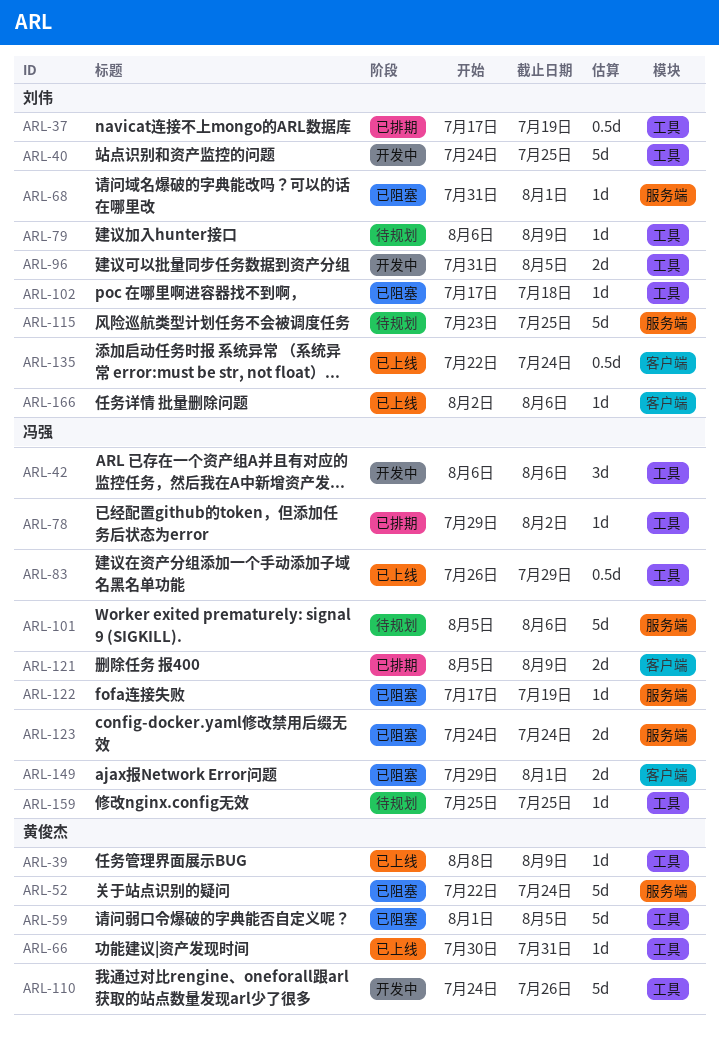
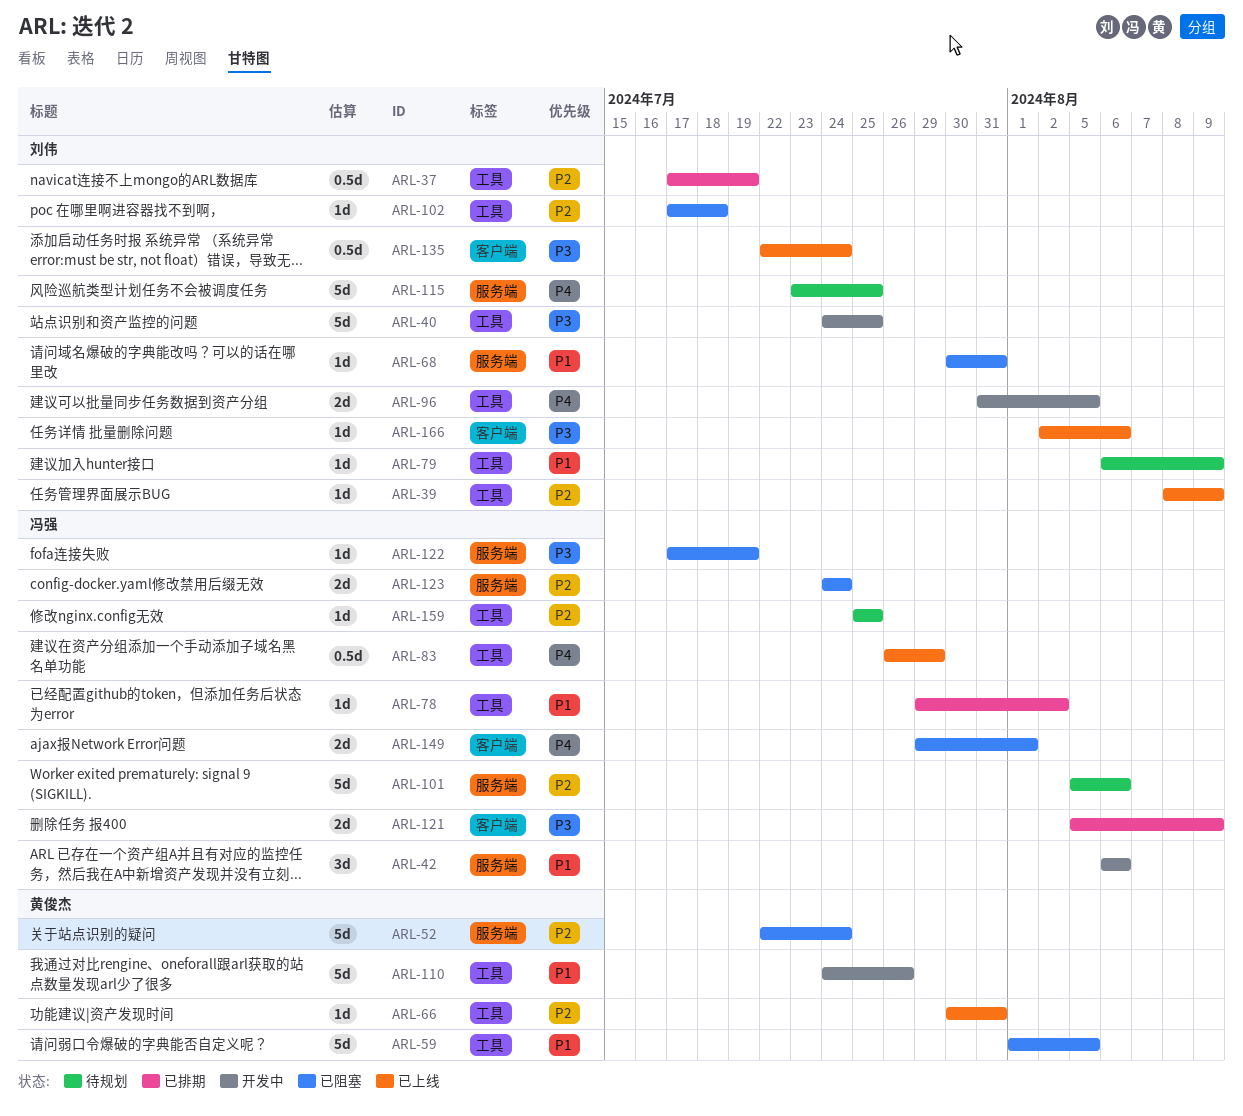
ARL-39, owner: 黄俊杰 -> 刘伟
ARL-42, label: 工具 -> 服务端
ARL-68, start: Jul 31 -> Jul 30
ARL-68, due: Aug 1 -> Jul 31

